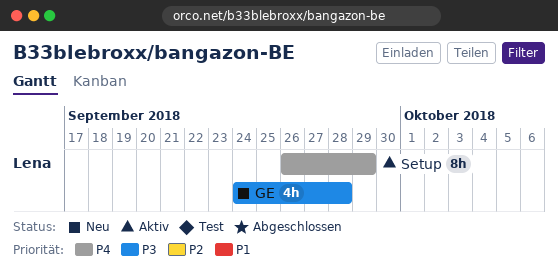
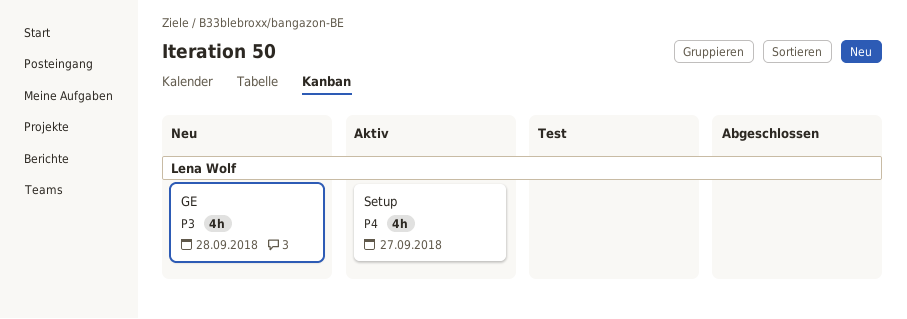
Setup, estimate: 8h -> 4h
Setup, due: Sep 29 -> Sep 27

